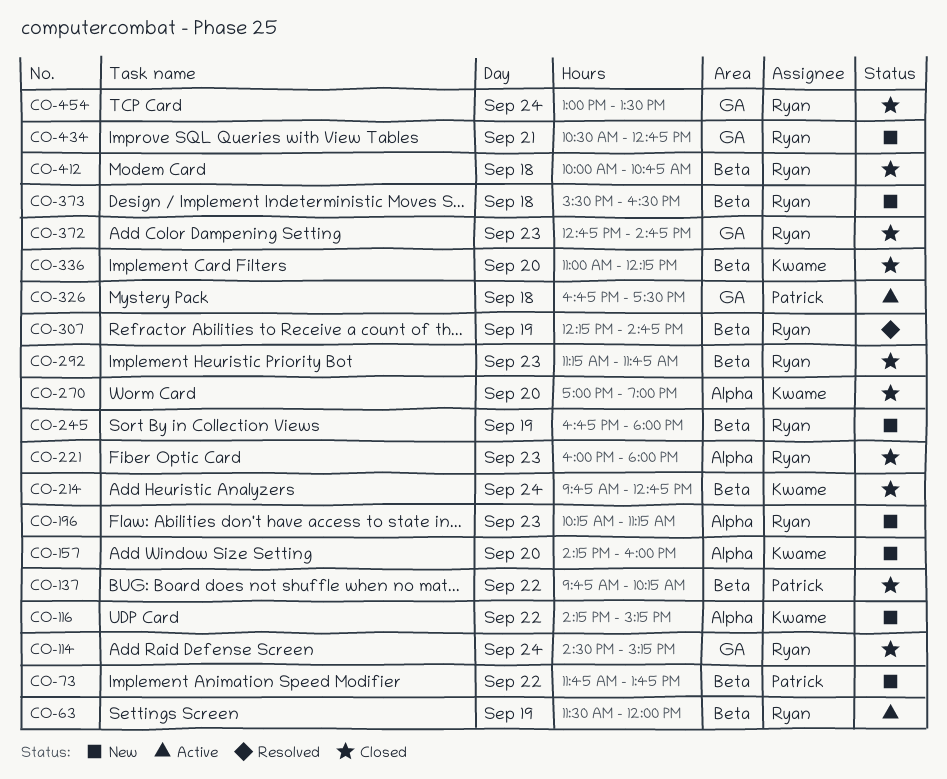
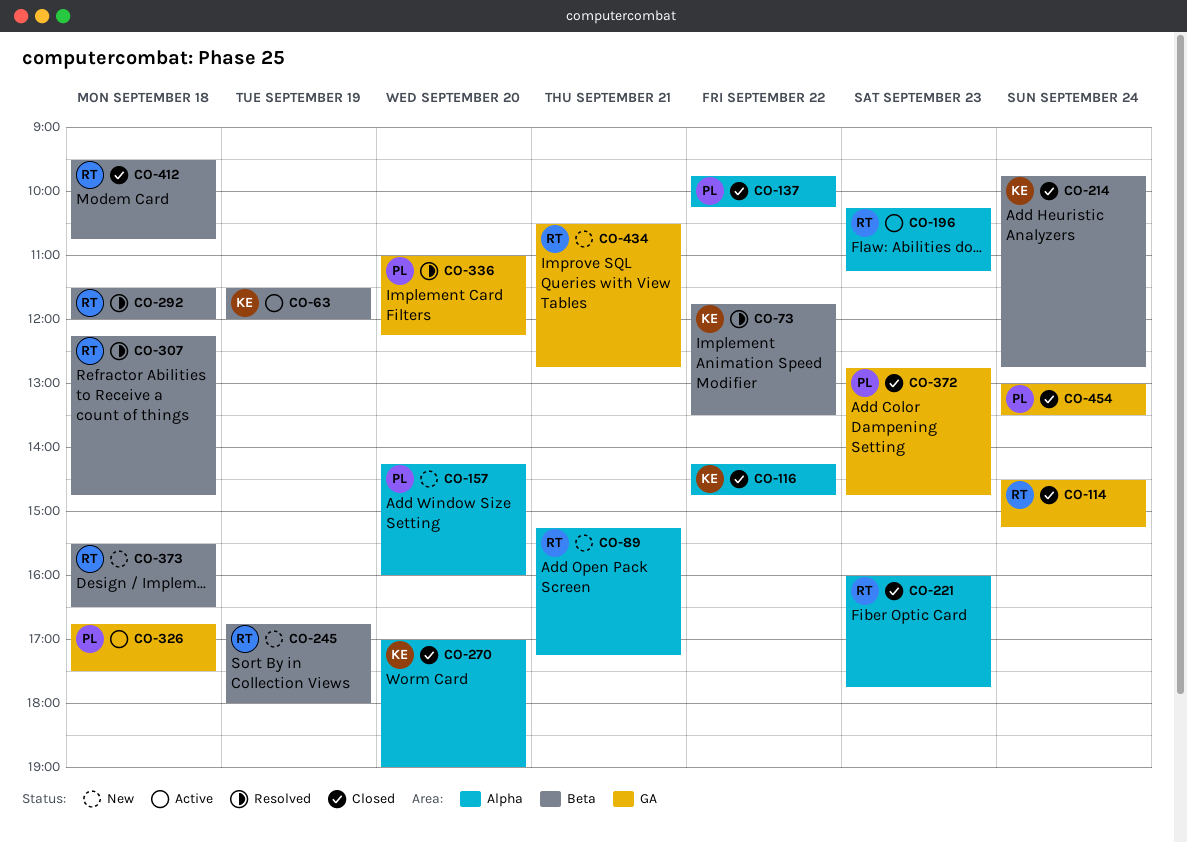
CO-63, owner: Ryan -> Kwame
CO-73, status: New -> Resolved
CO-73, owner: Patrick -> Kwame
CO-73, ends: 13:45 -> 13:30
CO-89: none -> present
CO-116, status: New -> Closed
CO-116, ends: 15:15 -> 14:45
CO-137, label: Beta -> Alpha
CO-157, owner: Kwame -> Patrick
CO-196, status: New -> Active
CO-221, ends: 18:00 -> 17:45
CO-292, status: Closed -> Resolved
CO-292, day: Sep 23 -> Sep 18
CO-292, begins: 11:15 -> 11:30
CO-292, ends: 11:45 -> 12:00
CO-307, day: Sep 19 -> Sep 18
CO-336, status: Closed -> Resolved
CO-336, owner: Kwame -> Patrick
CO-336, label: Beta -> GA
CO-372, owner: Ryan -> Patrick
CO-412, begins: 10:00 -> 09:30
CO-454, owner: Ryan -> Patrick

